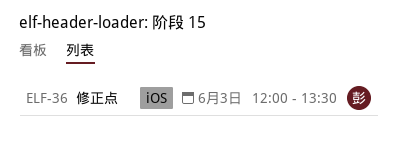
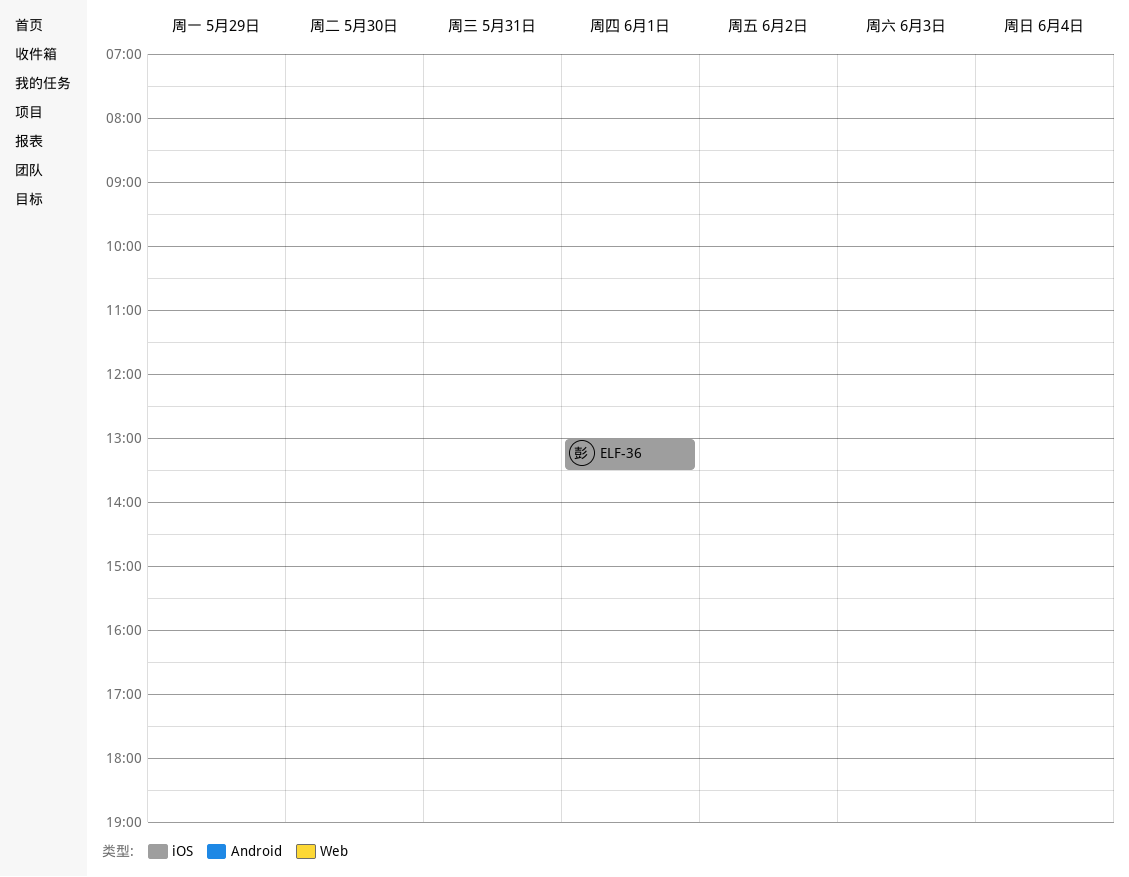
ELF-36, day: Jun 3 -> Jun 1
ELF-36, begins: 12:00 -> 13:00

